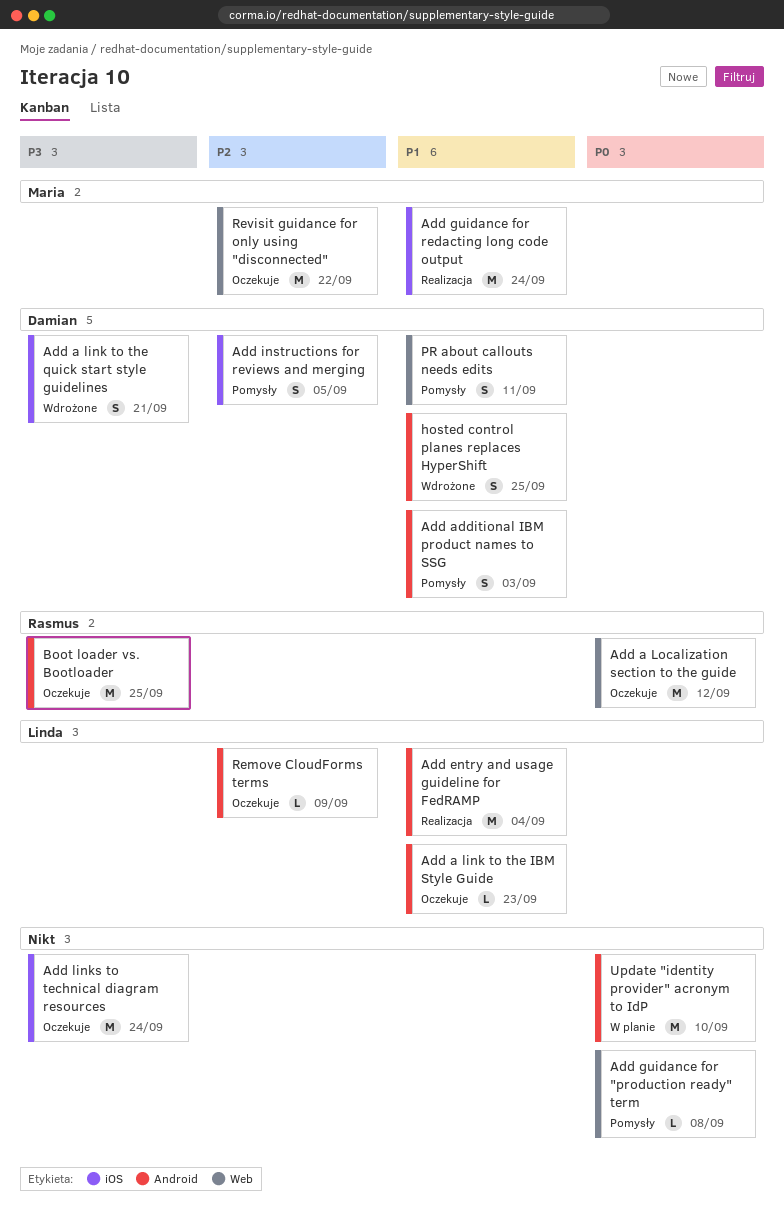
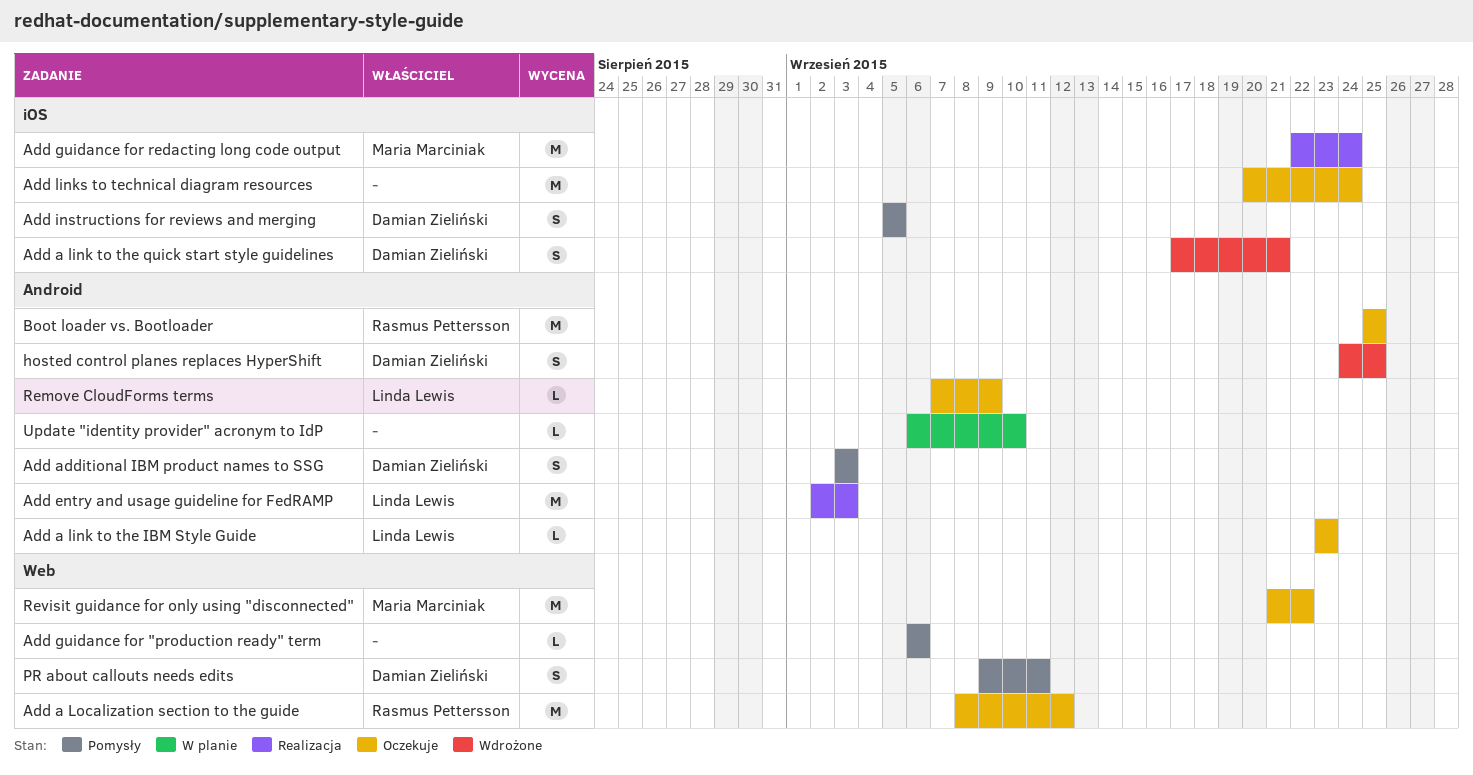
Add entry and usage guideline for FedRAMP, due: Sep 4 -> Sep 3
Add guidance for "production ready" term, due: Sep 8 -> Sep 6
Update "identity provider" acronym to IdP, estimate: M -> L

